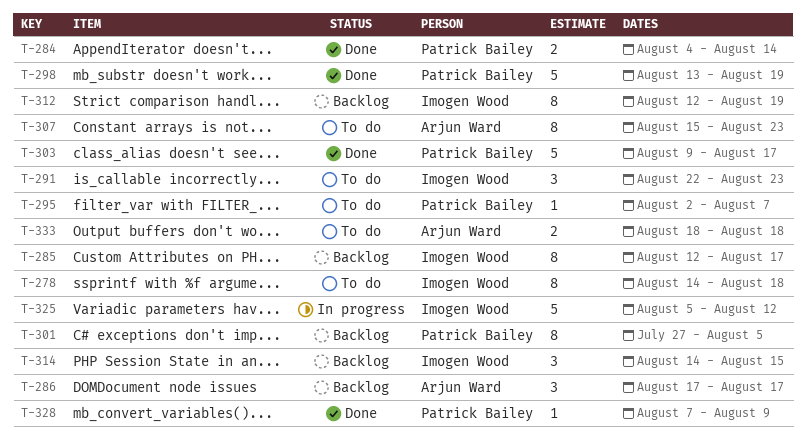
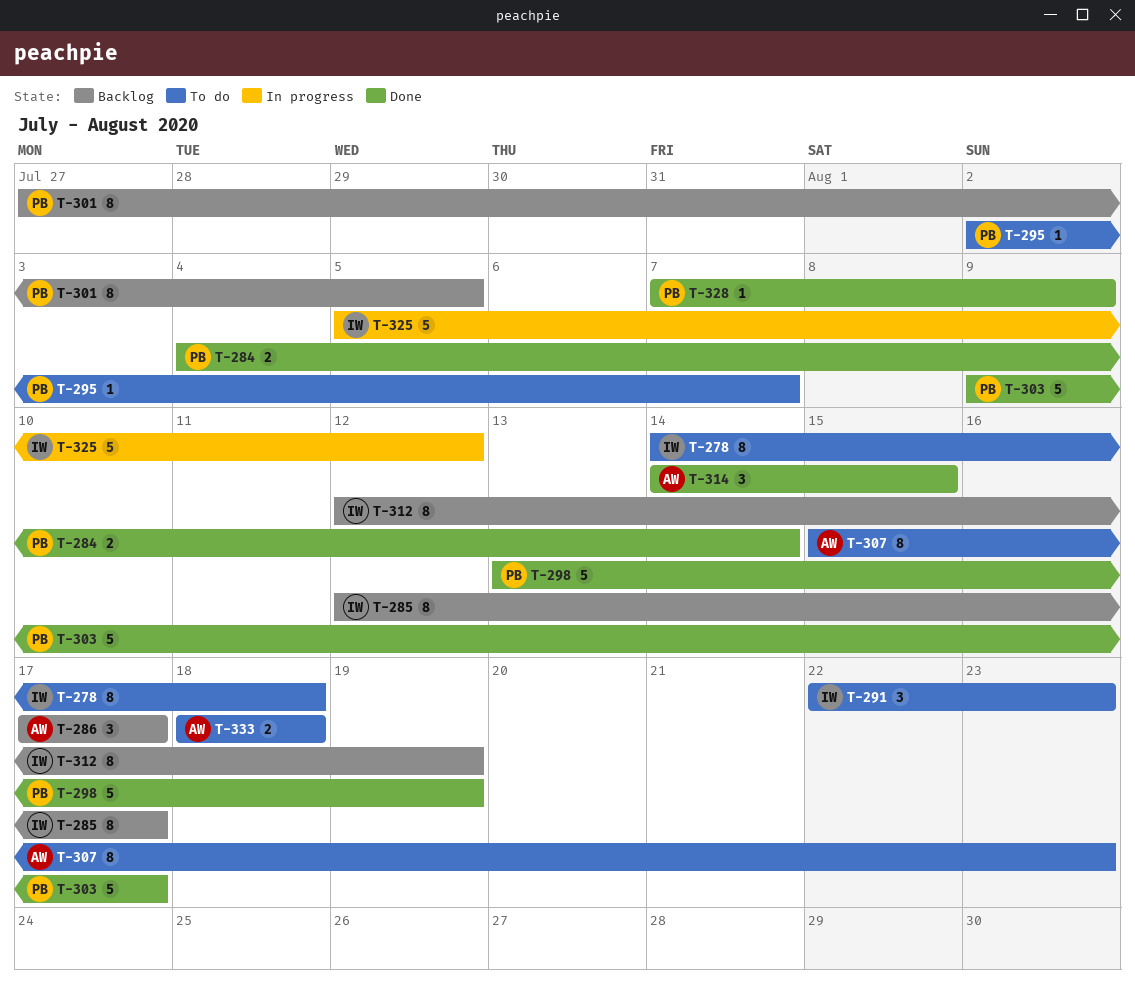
T-314, status: Backlog -> Done
T-314, owner: Imogen Wood -> Arjun Ward

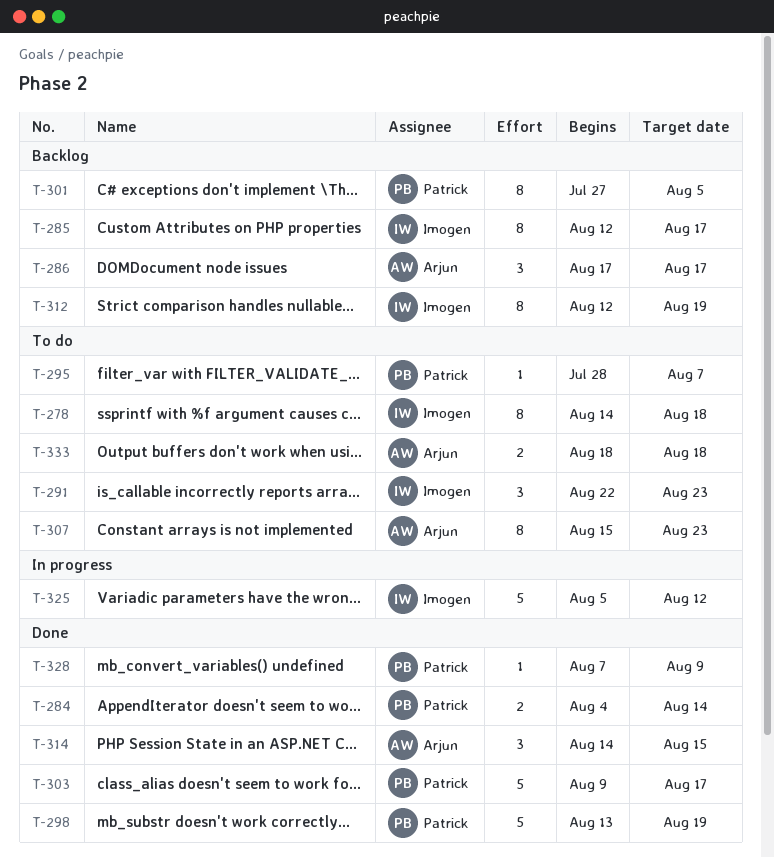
T-295, start: Aug 2 -> Jul 28

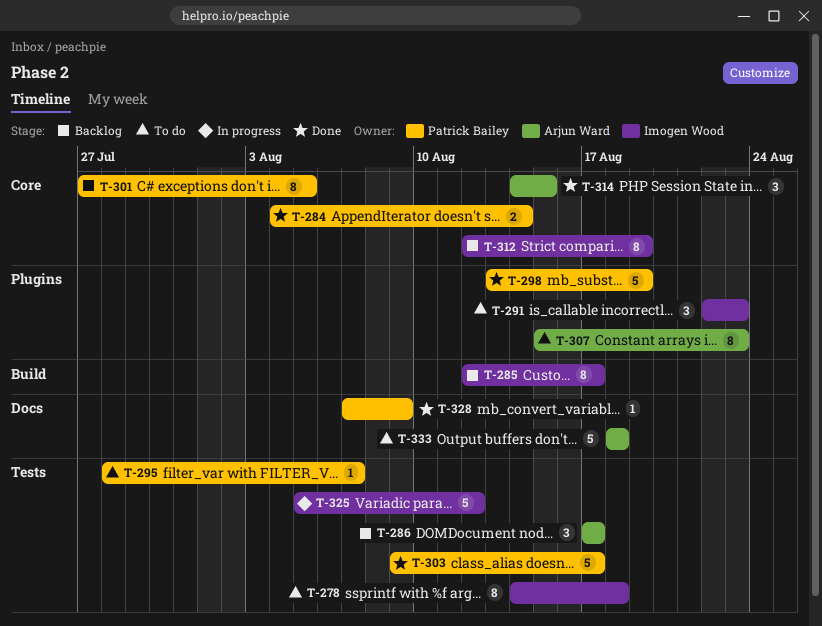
T-333, estimate: 2 -> 5

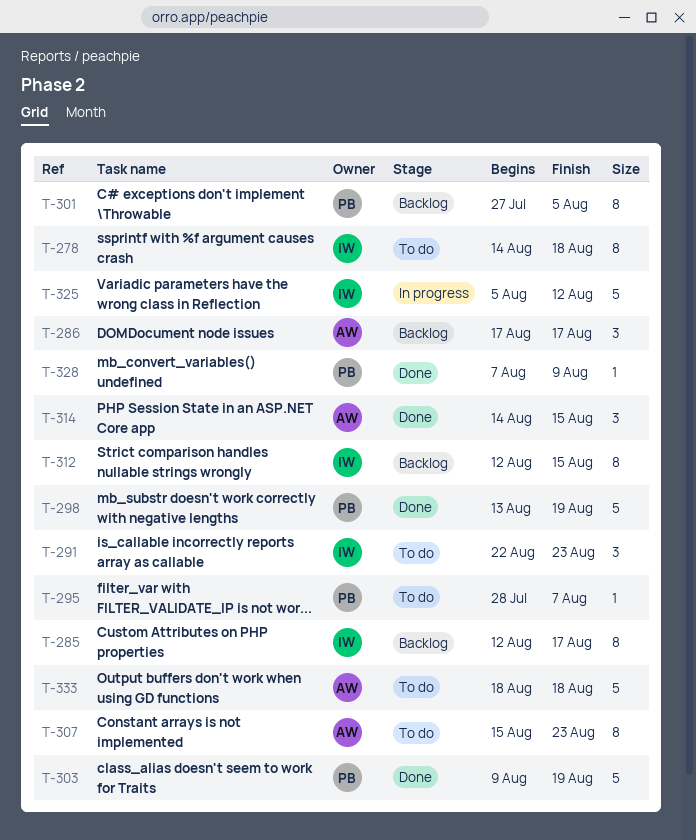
T-284: present -> none
T-303, due: Aug 17 -> Aug 19
T-312, due: Aug 19 -> Aug 15

